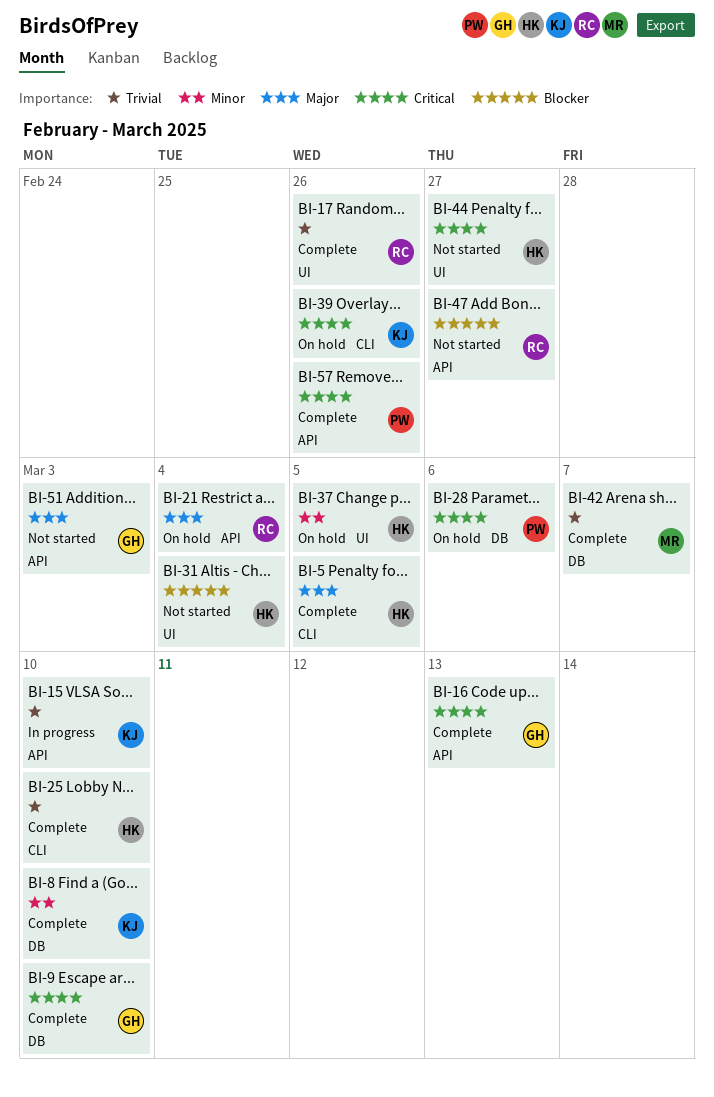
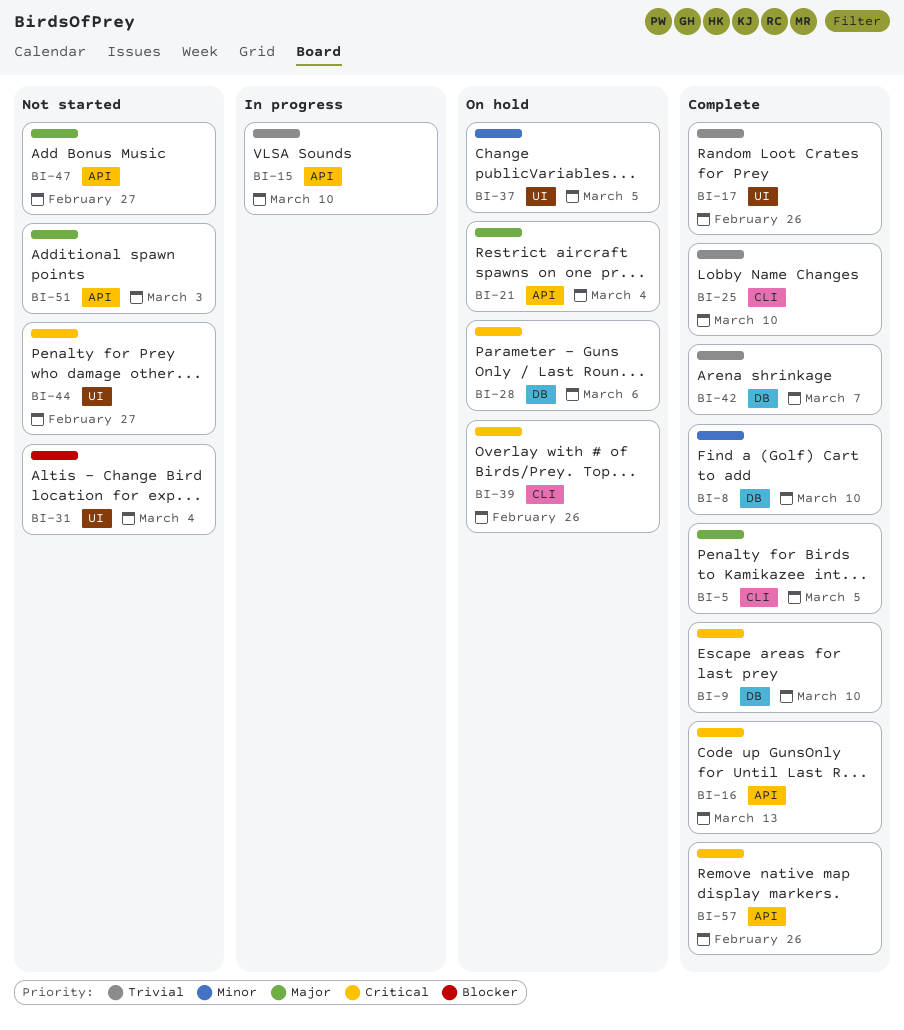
BI-47, priority: Blocker -> Major

